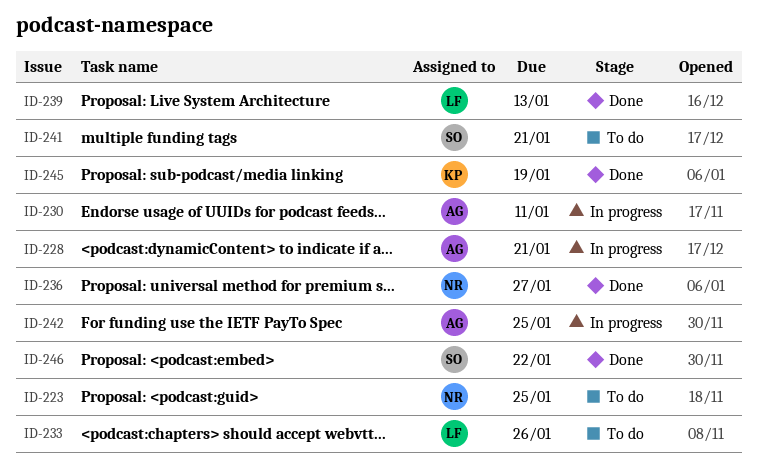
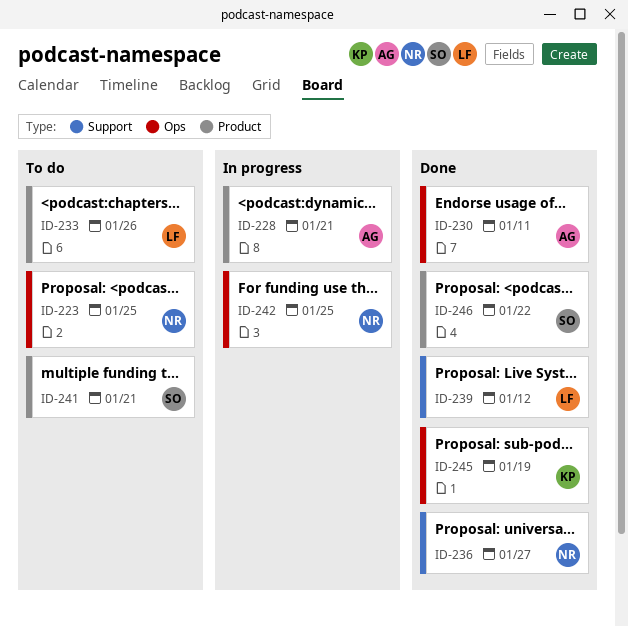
ID-230, status: In progress -> Done
ID-239, due: Jan 13 -> Jan 12
ID-242, owner: AG -> NR

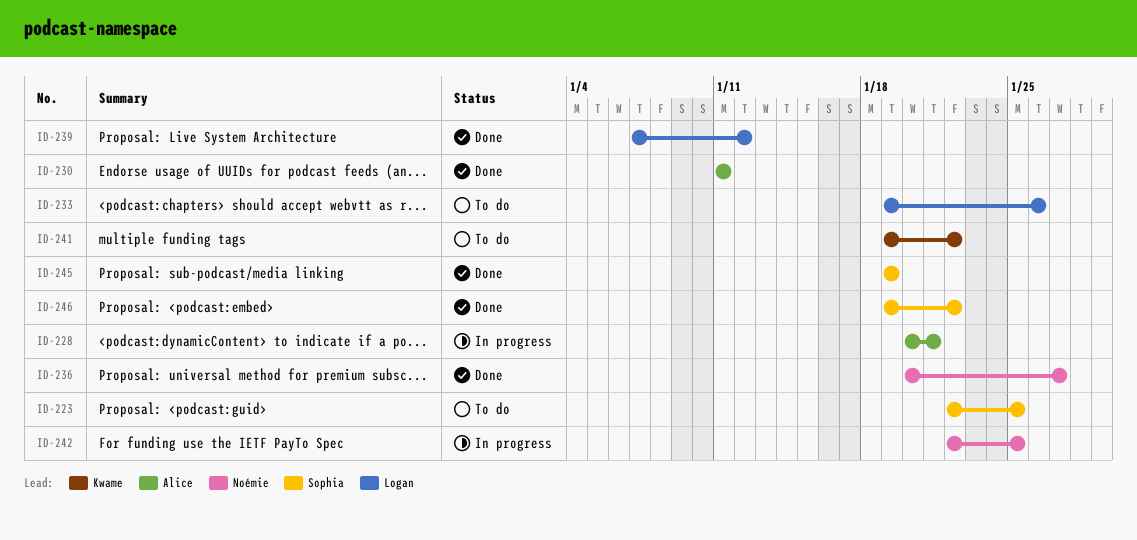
ID-223, owner: Noémie -> Sophia
ID-241, owner: Sophia -> Kwame
ID-241, due: Jan 21 -> Jan 22
ID-245, owner: Kwame -> Sophia

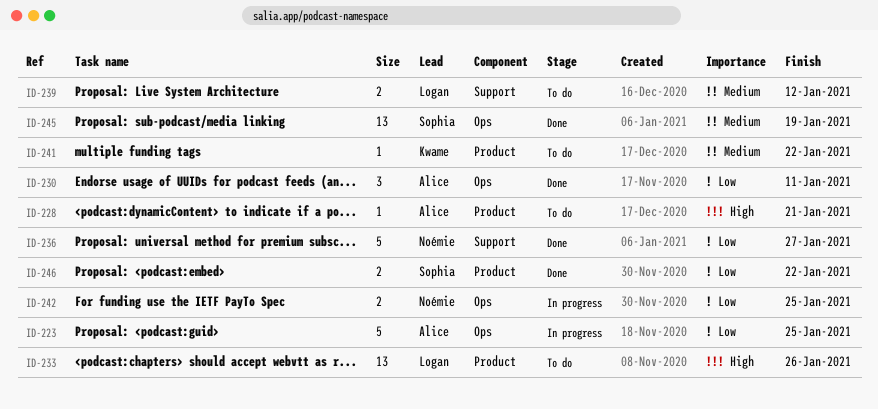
ID-223, status: To do -> In progress
ID-223, owner: Sophia -> Alice
ID-228, status: In progress -> To do
ID-239, status: Done -> To do

